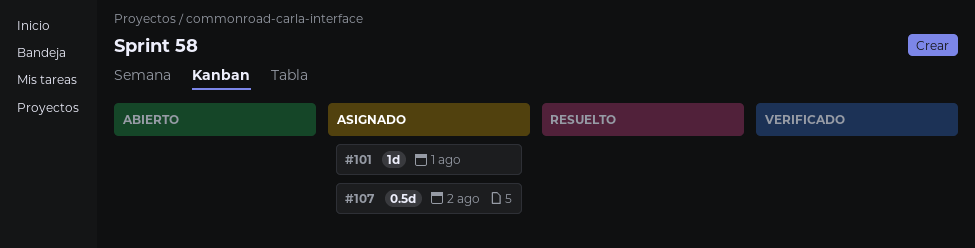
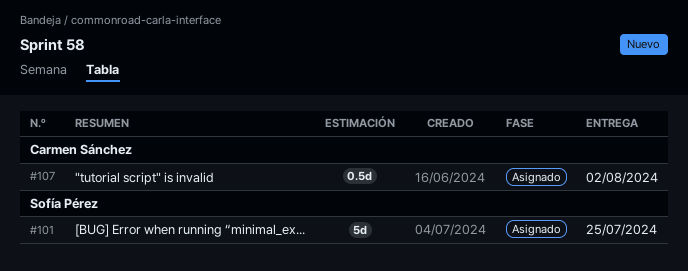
#101, estimate: 1d -> 5d
#101, due: Aug 1 -> Jul 25

